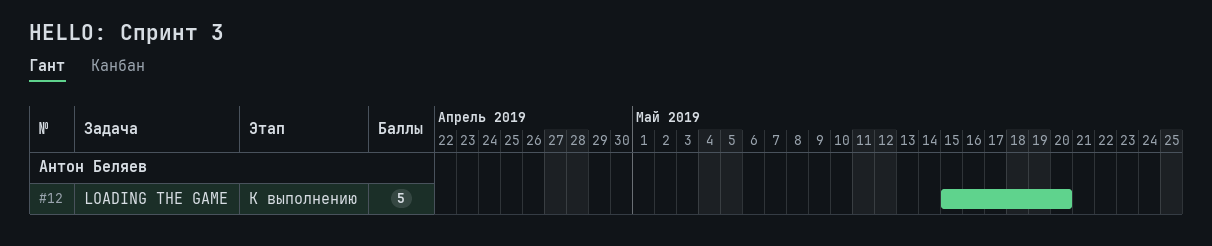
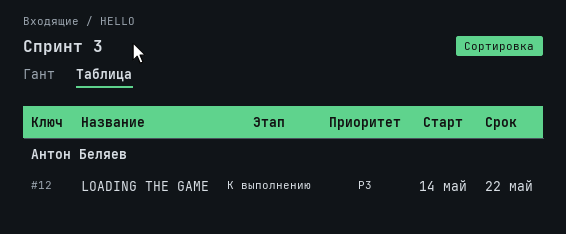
#12, start: May 15 -> May 14
#12, due: May 20 -> May 22

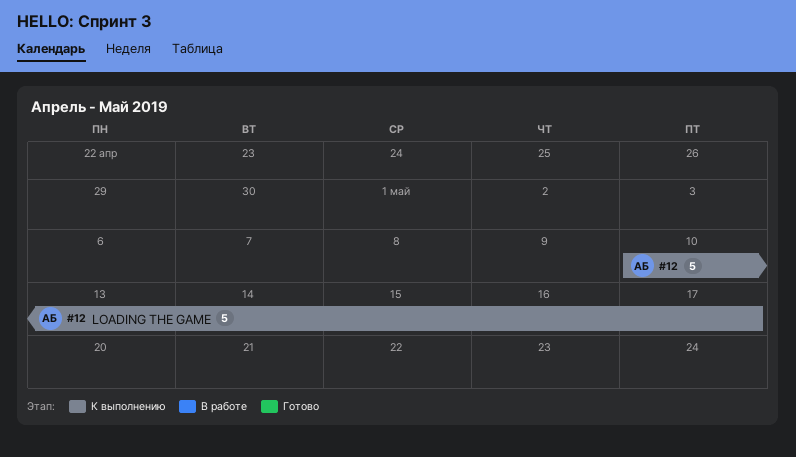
#12, start: May 14 -> May 10
#12, due: May 22 -> May 17

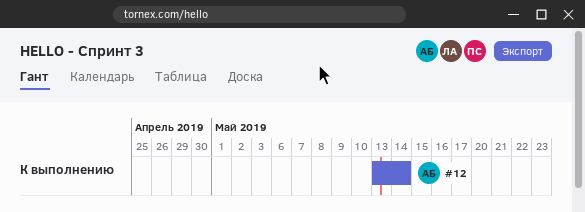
#12, start: May 10 -> May 13
#12, due: May 17 -> May 14

